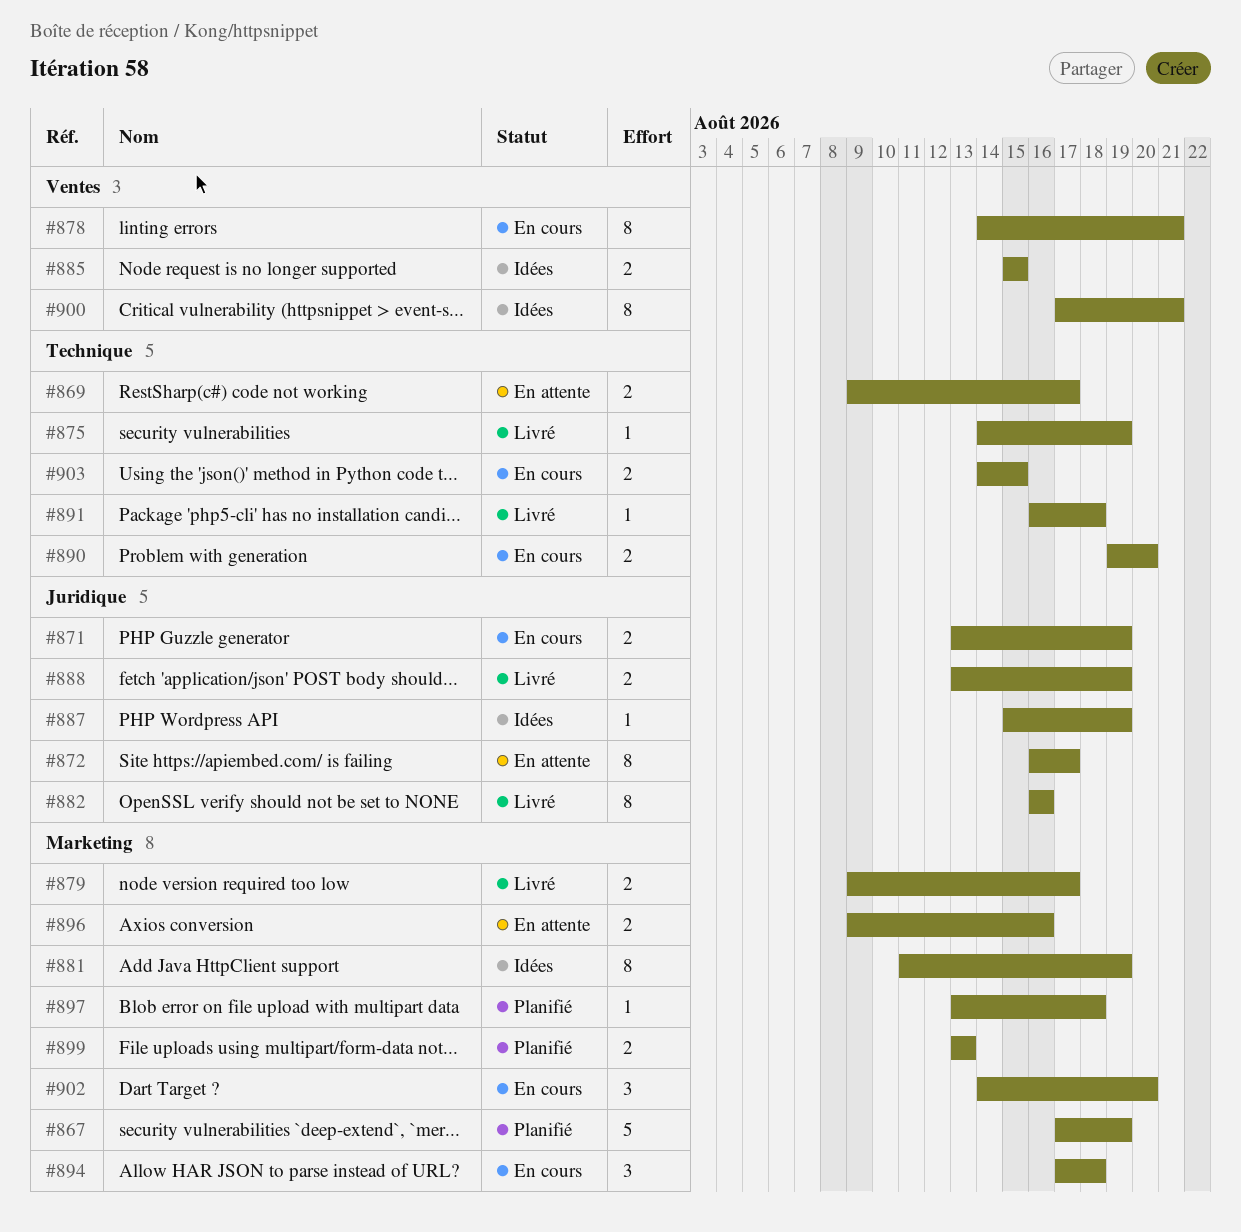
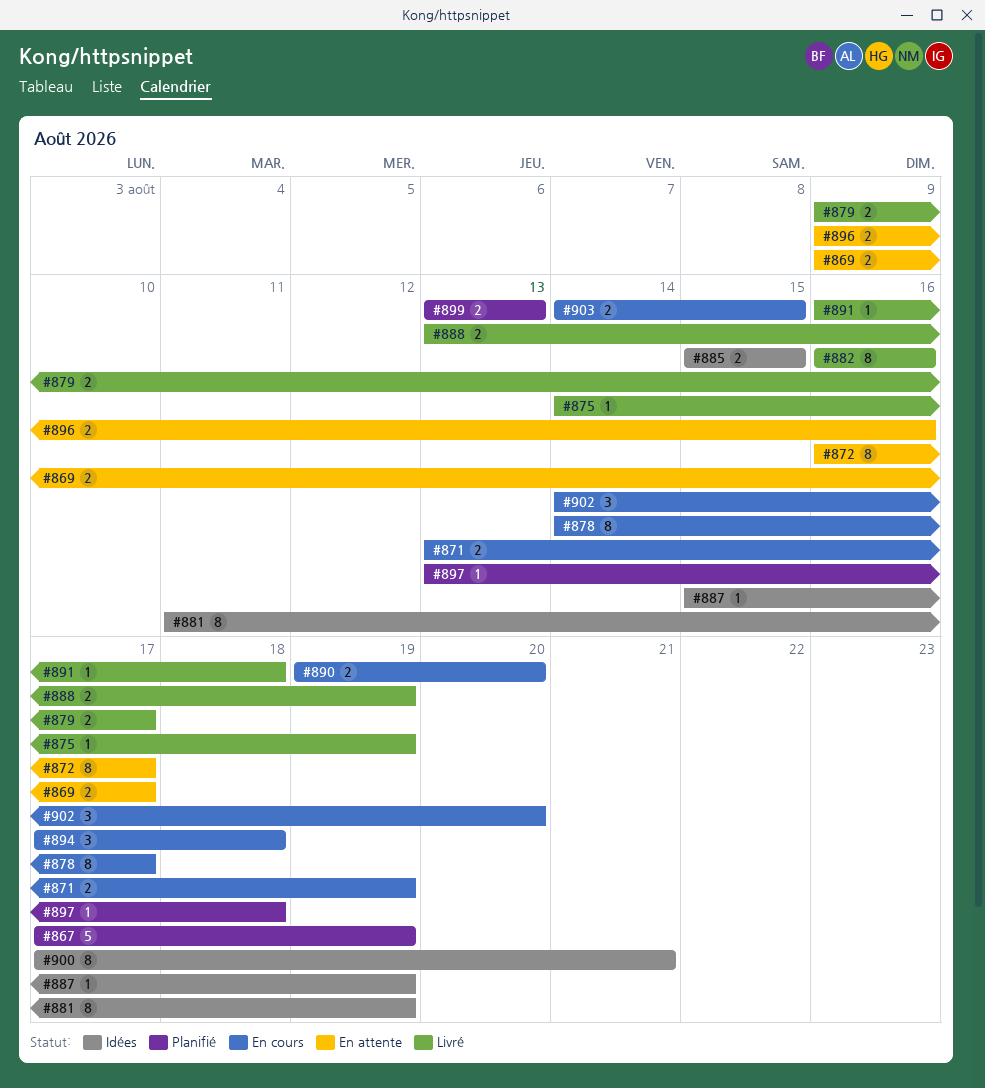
#878, due: Aug 21 -> Aug 17

